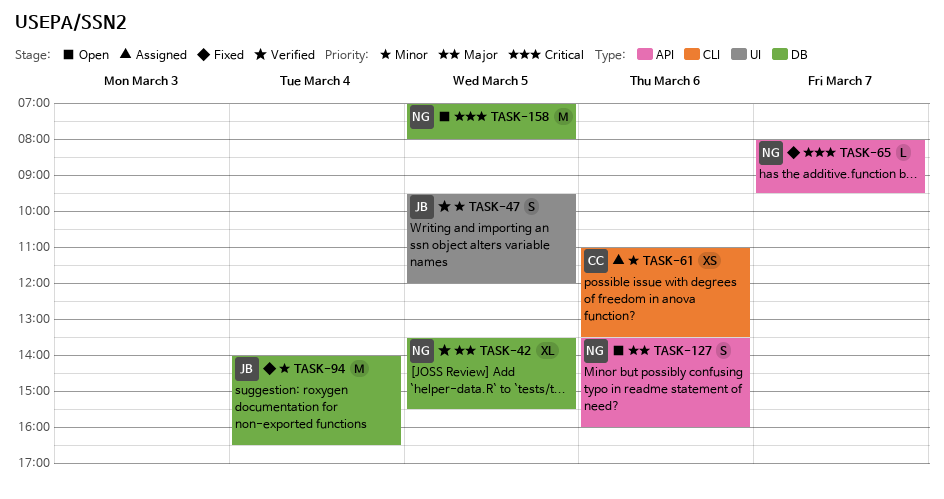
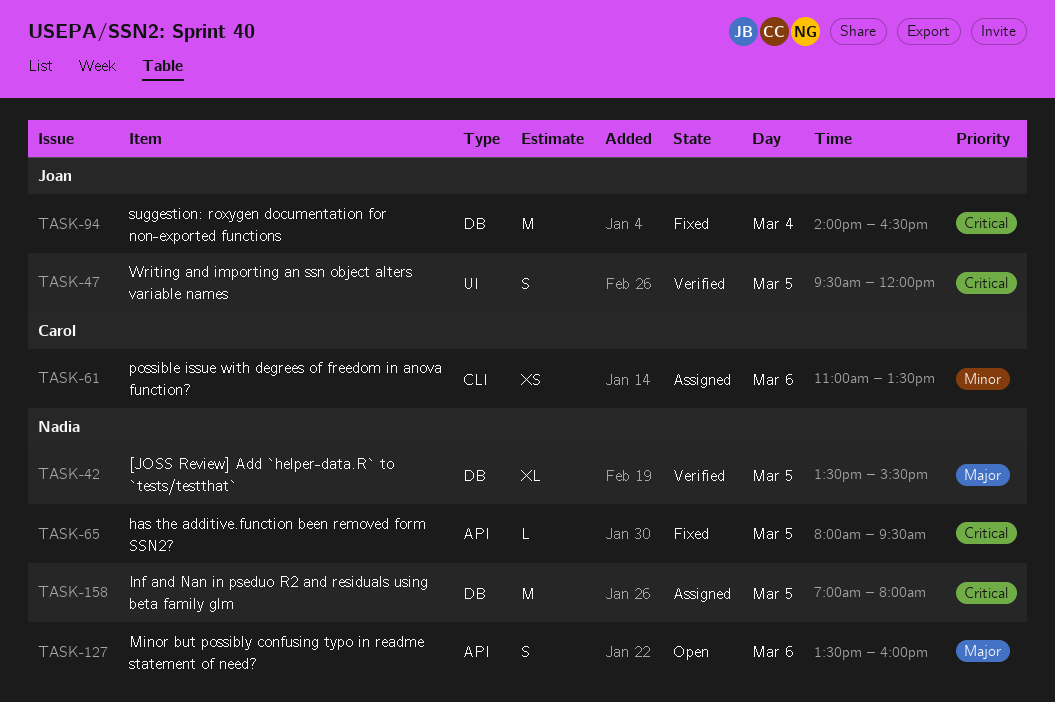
TASK-47, priority: Minor -> Critical
TASK-65, day: Mar 7 -> Mar 5
TASK-94, priority: Minor -> Critical
TASK-158, status: Open -> Assigned

